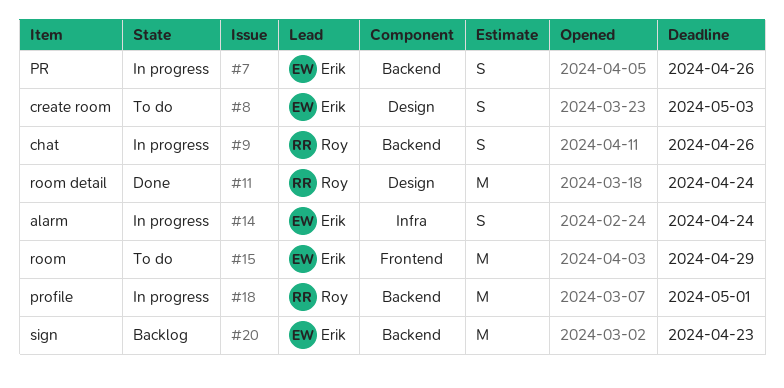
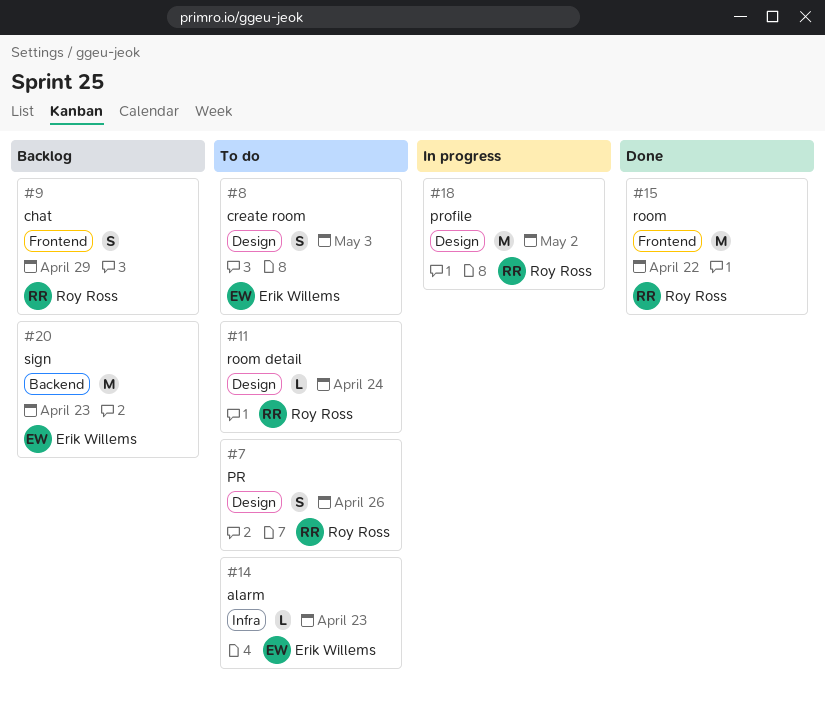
#7, status: In progress -> To do
#7, owner: Erik Willems -> Roy Ross
#7, label: Backend -> Design
#9, status: In progress -> Backlog
#9, label: Backend -> Frontend
#9, due: Apr 26 -> Apr 29
#11, status: Done -> To do
#11, estimate: M -> L
#14, status: In progress -> To do
#14, estimate: S -> L
#14, due: Apr 24 -> Apr 23
#15, status: To do -> Done
#15, owner: Erik Willems -> Roy Ross
#15, due: Apr 29 -> Apr 22
#18, label: Backend -> Design
#18, due: May 1 -> May 2

